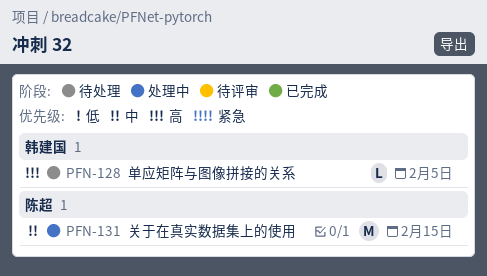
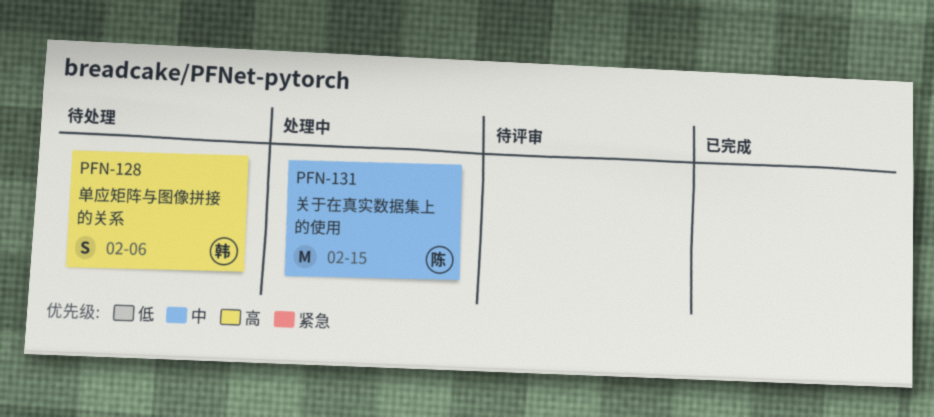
PFN-128, estimate: L -> S
PFN-128, due: Feb 5 -> Feb 6

